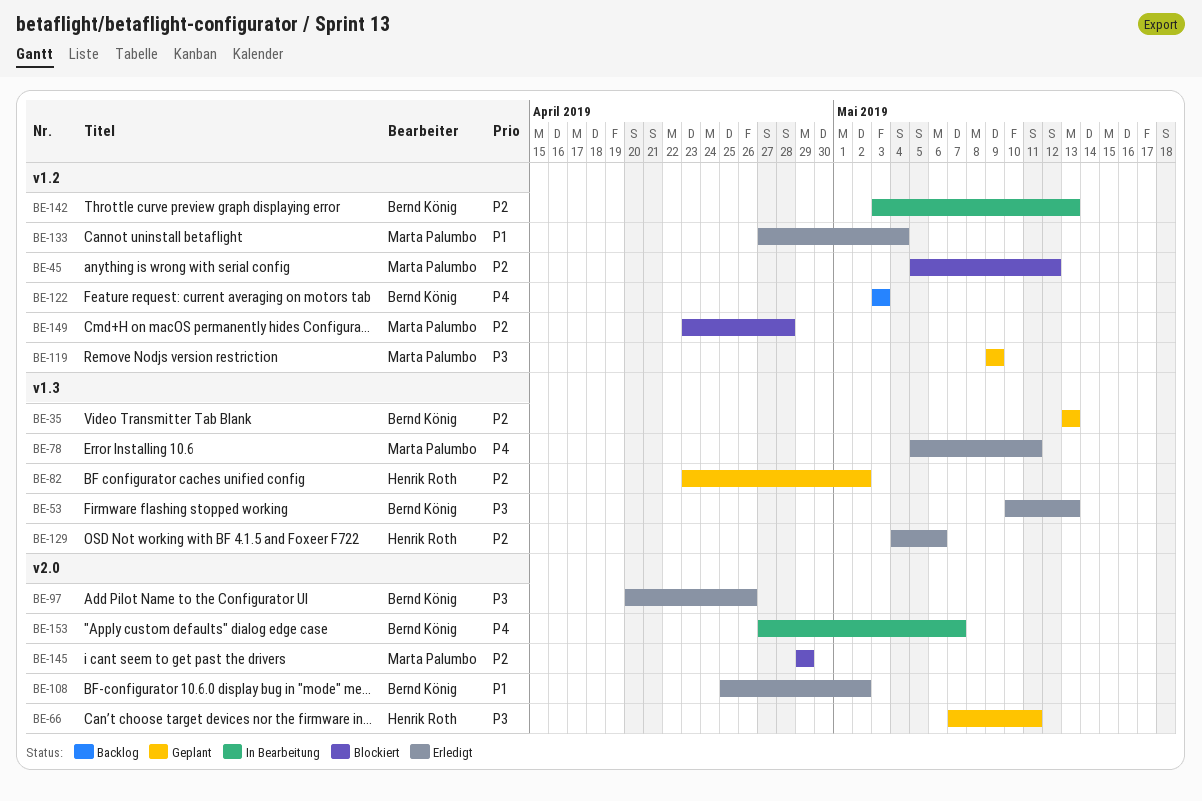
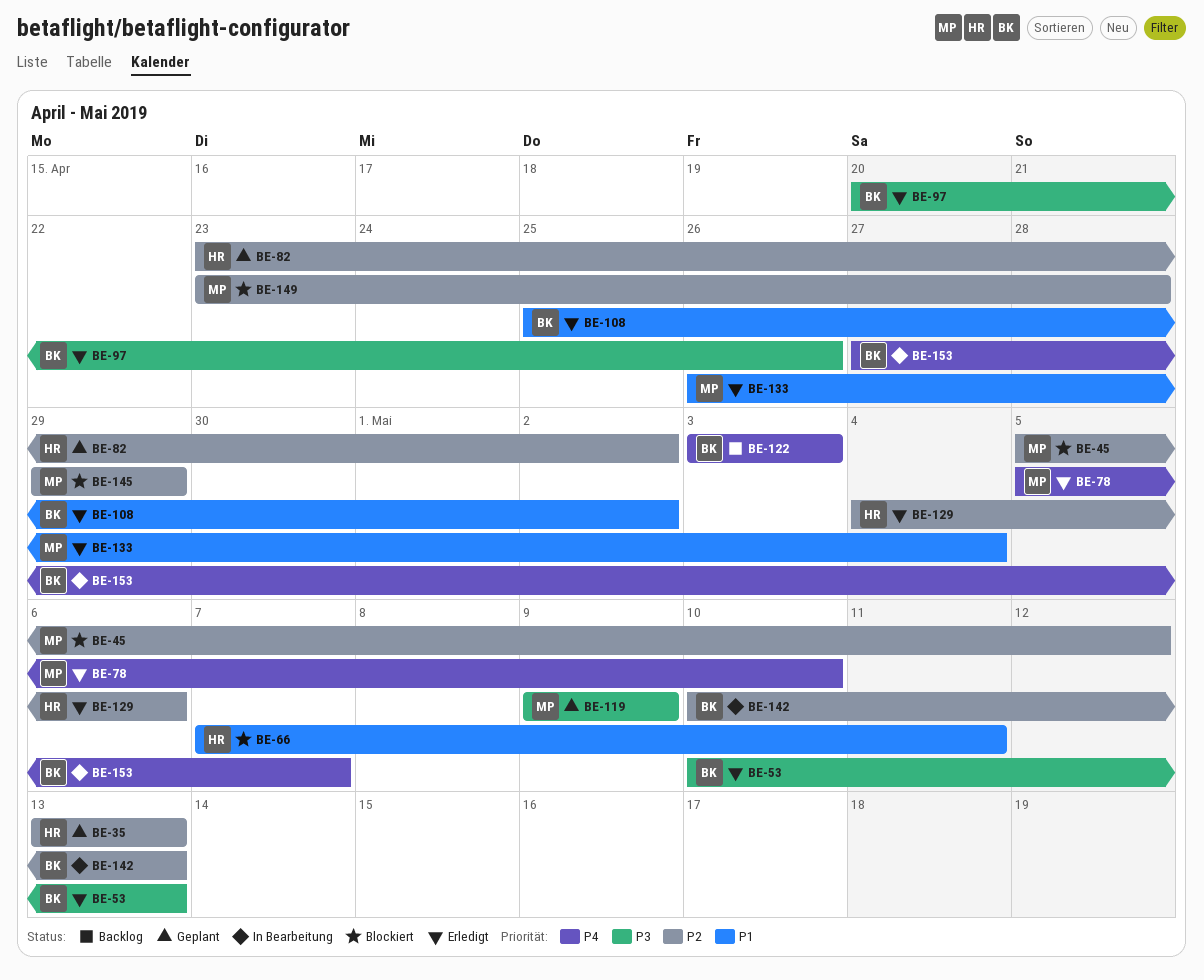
BE-35, owner: Bernd König -> Henrik Roth
BE-66, status: Geplant -> Blockiert
BE-66, priority: P3 -> P1
BE-78, due: May 11 -> May 10
BE-133, start: Apr 27 -> Apr 26
BE-142, start: May 3 -> May 10

